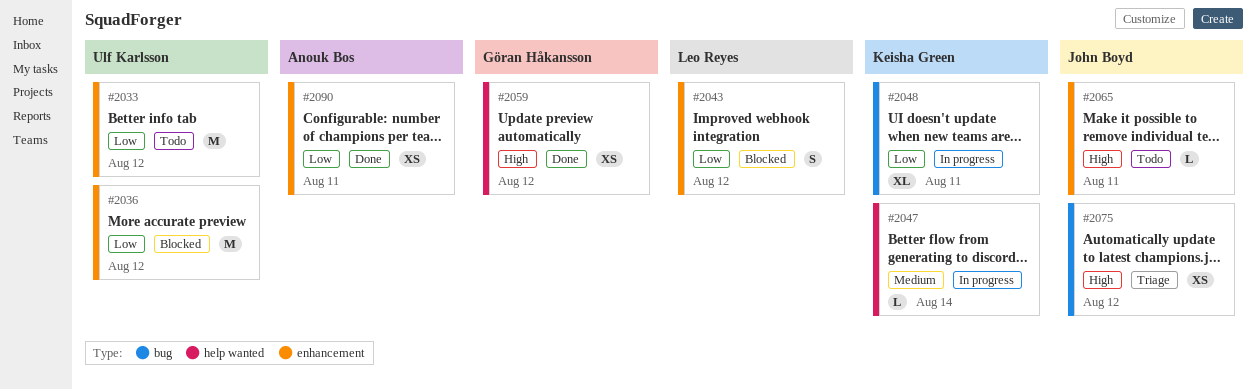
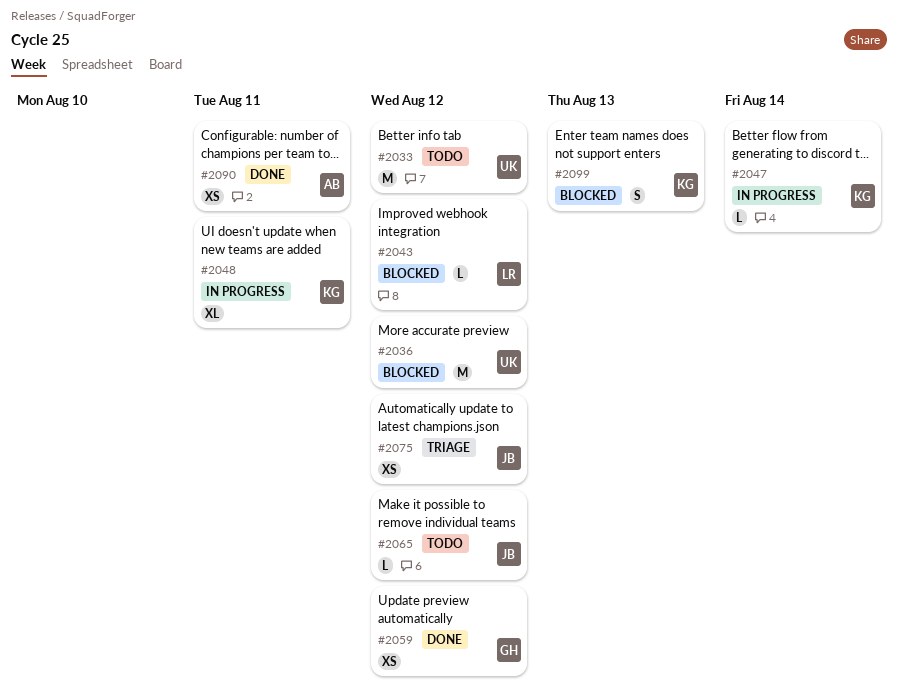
#2043, estimate: S -> L
#2065, due: Aug 11 -> Aug 12
#2099: none -> present

